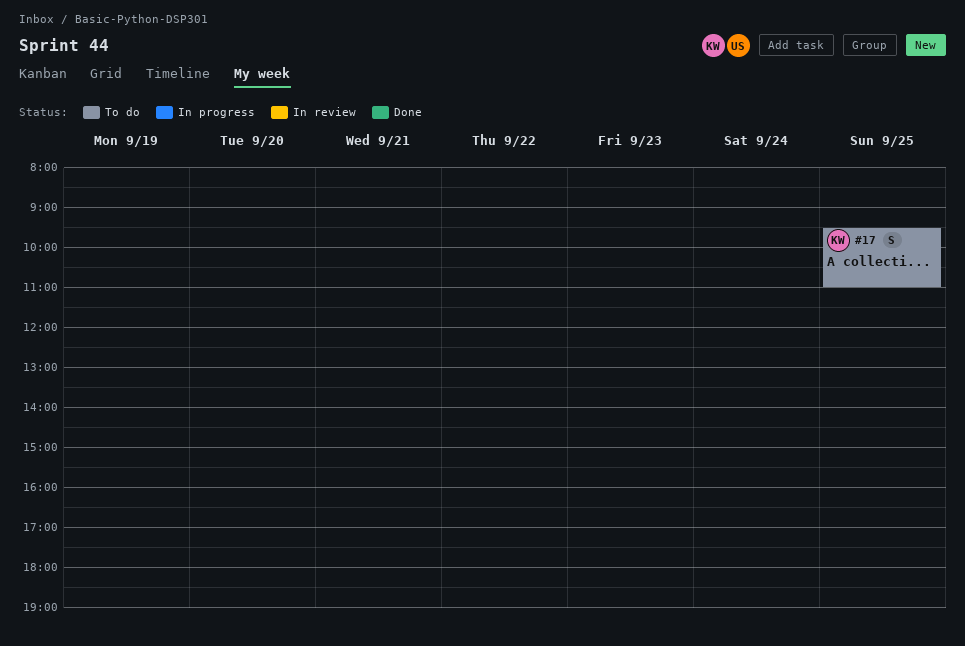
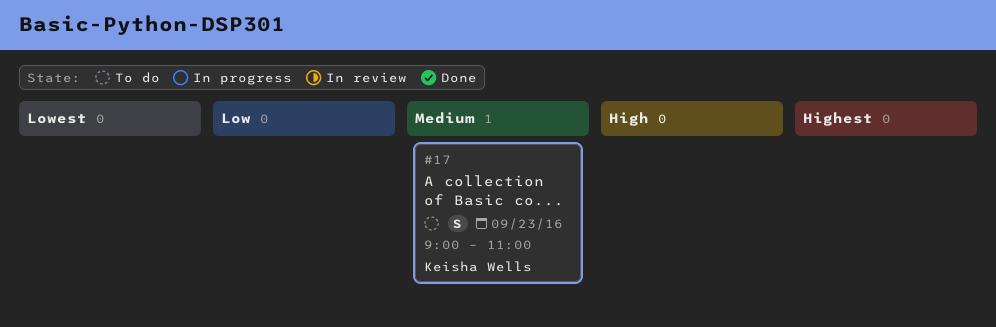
#17, day: Sep 25 -> Sep 23
#17, begins: 09:30 -> 09:00

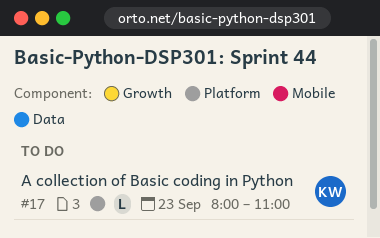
#17, estimate: S -> L
#17, begins: 09:00 -> 08:00

